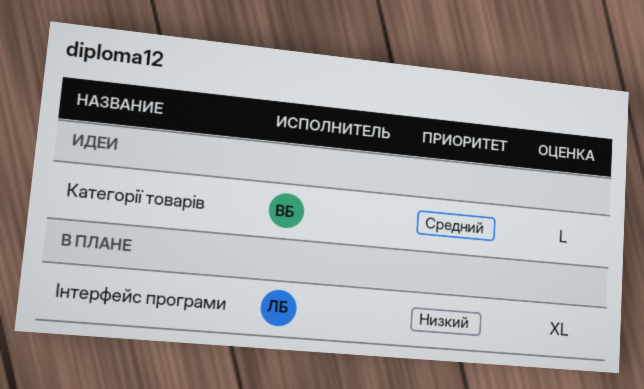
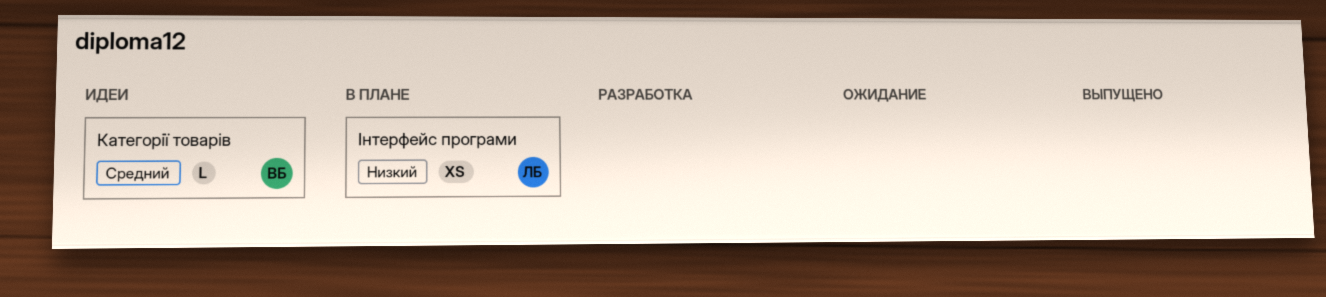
Інтерфейс програми, estimate: XL -> XS

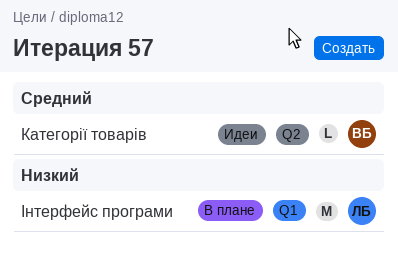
Інтерфейс програми, estimate: XS -> M

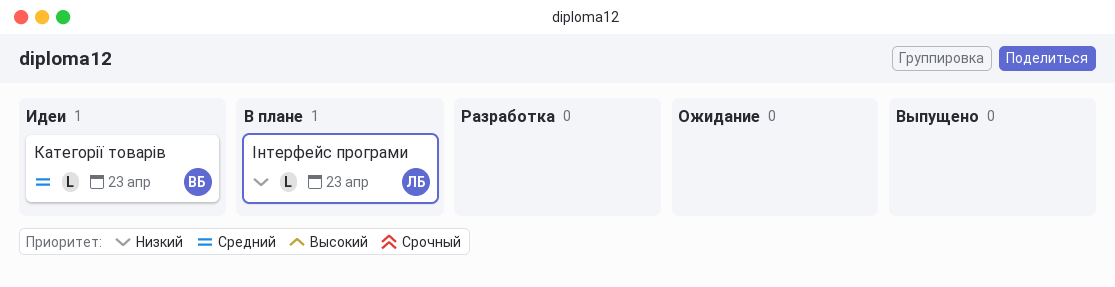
Інтерфейс програми, estimate: M -> L

